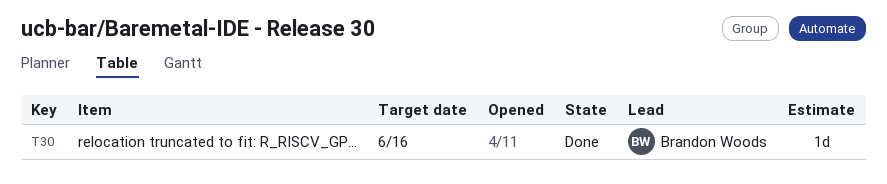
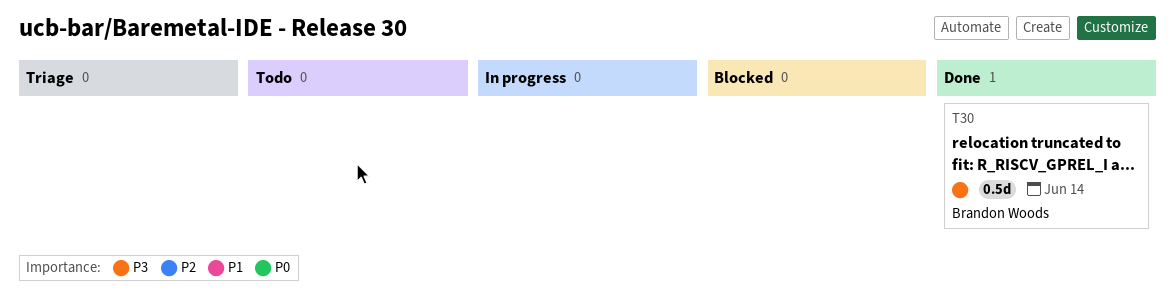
T30, estimate: 1d -> 0.5d
T30, due: Jun 16 -> Jun 14

